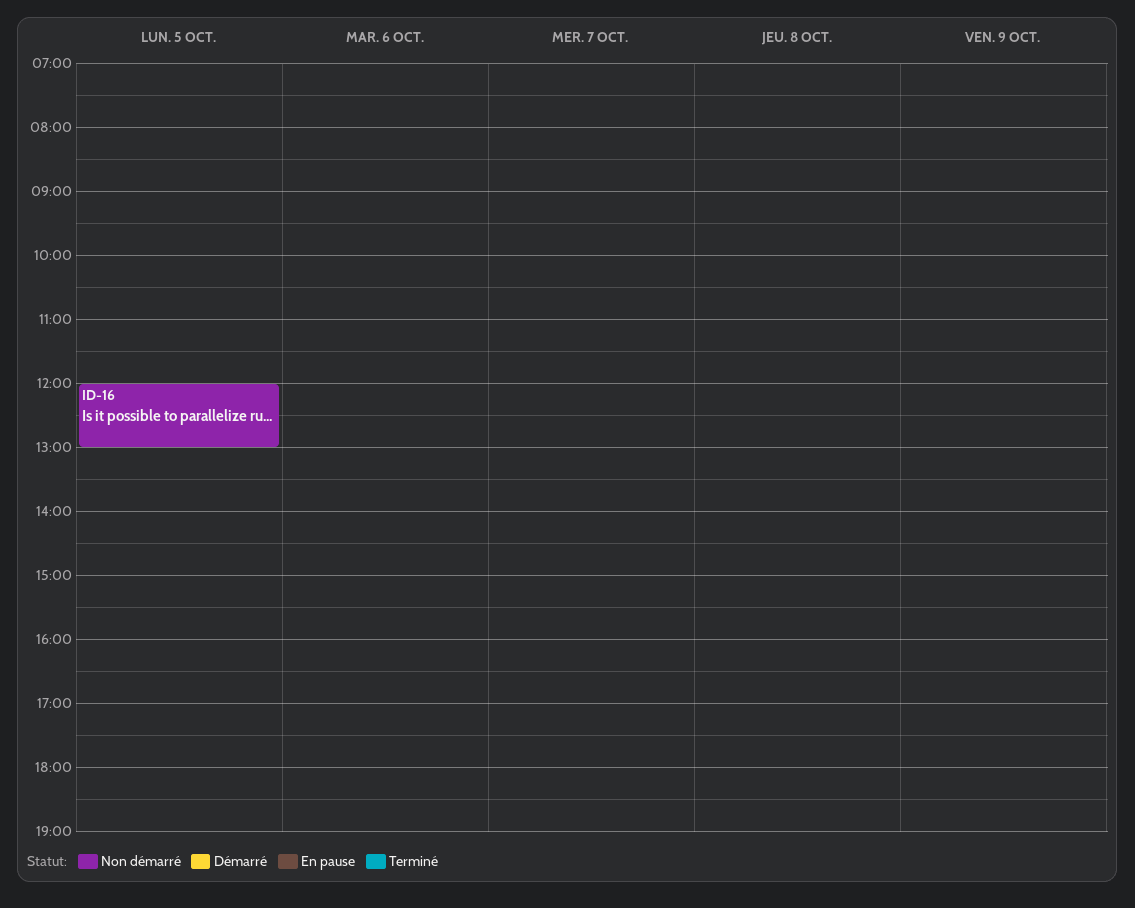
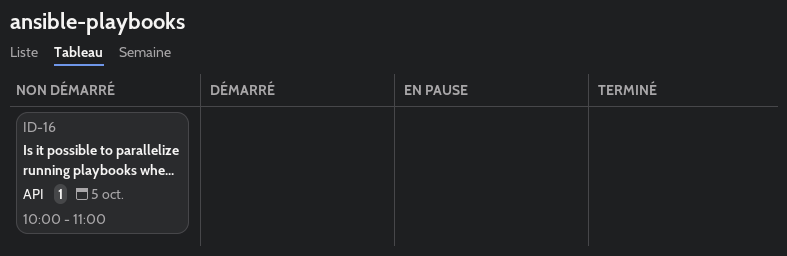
ID-16, begins: 12:00 -> 10:00
ID-16, ends: 13:00 -> 11:00

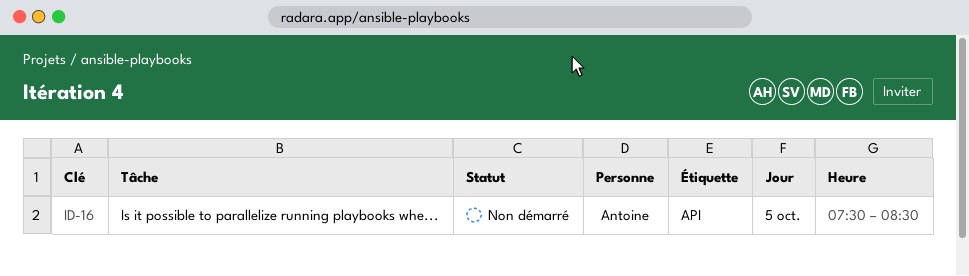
ID-16, begins: 10:00 -> 07:30
ID-16, ends: 11:00 -> 08:30

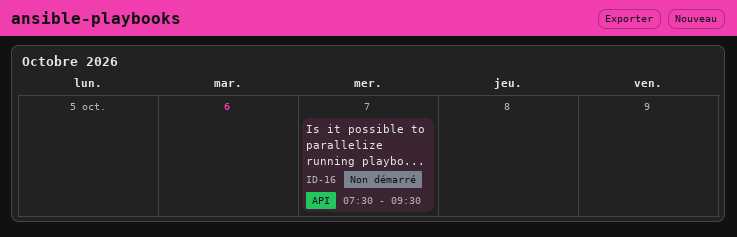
ID-16, day: Oct 5 -> Oct 7
ID-16, ends: 08:30 -> 09:30

